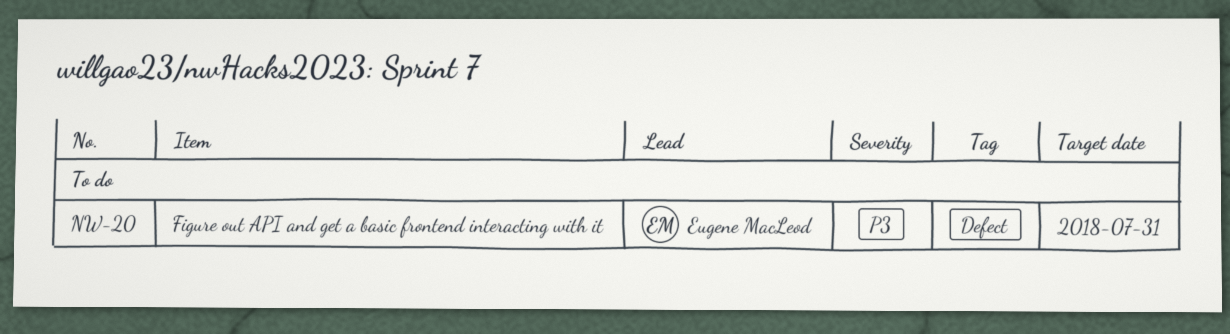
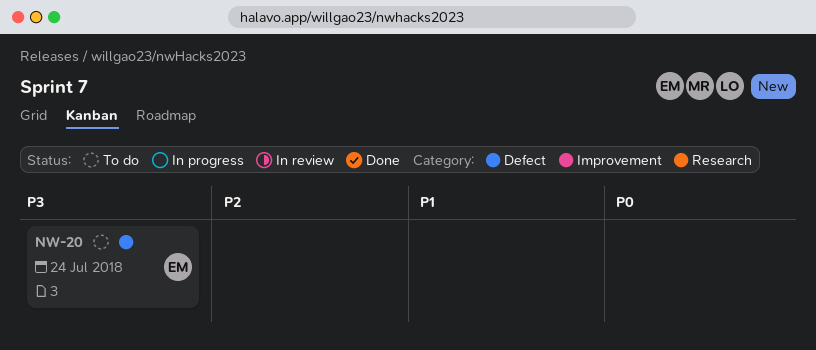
NW-20, due: Jul 31 -> Jul 24

